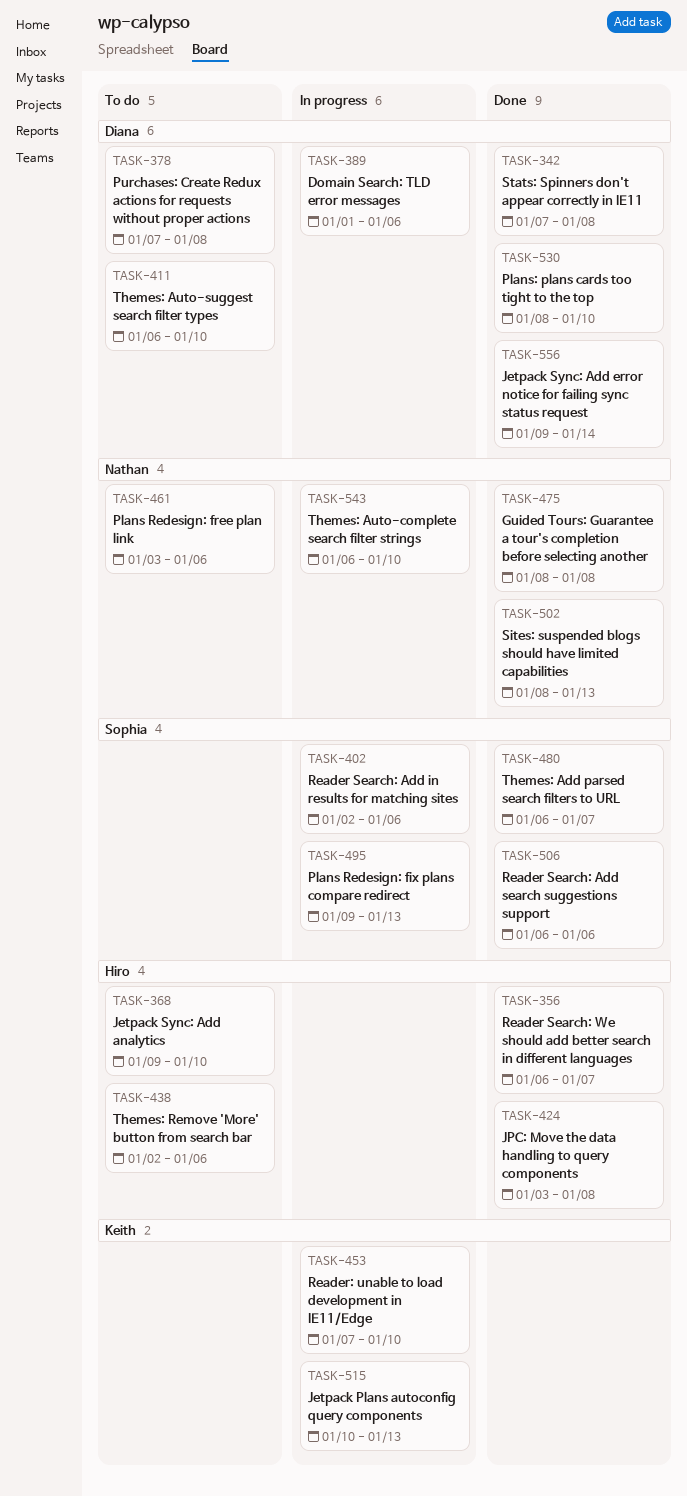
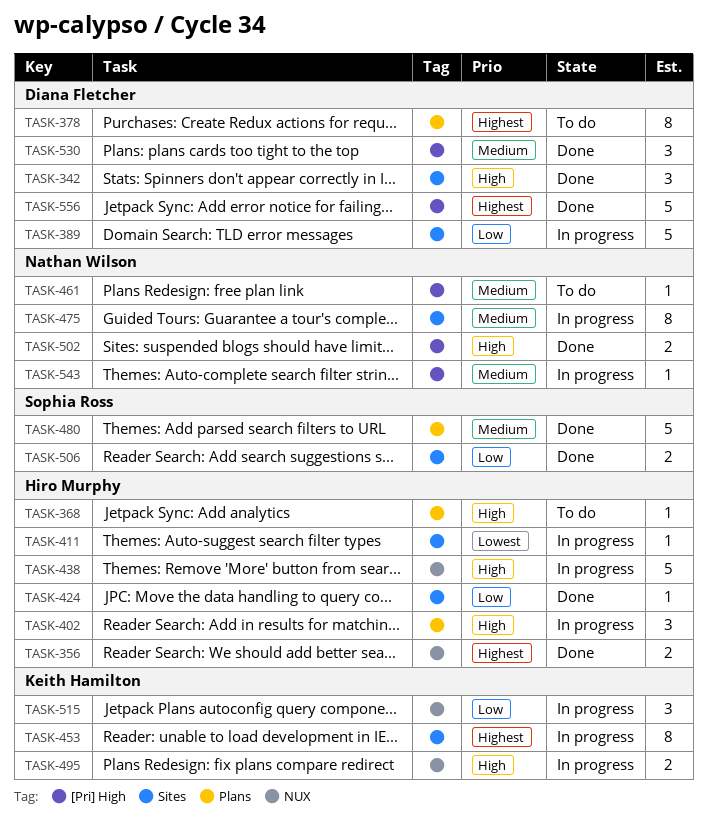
TASK-402, owner: Sophia Ross -> Hiro Murphy
TASK-411, status: To do -> In progress
TASK-411, owner: Diana Fletcher -> Hiro Murphy
TASK-438, status: To do -> In progress
TASK-475, status: Done -> In progress
TASK-495, owner: Sophia Ross -> Keith Hamilton

